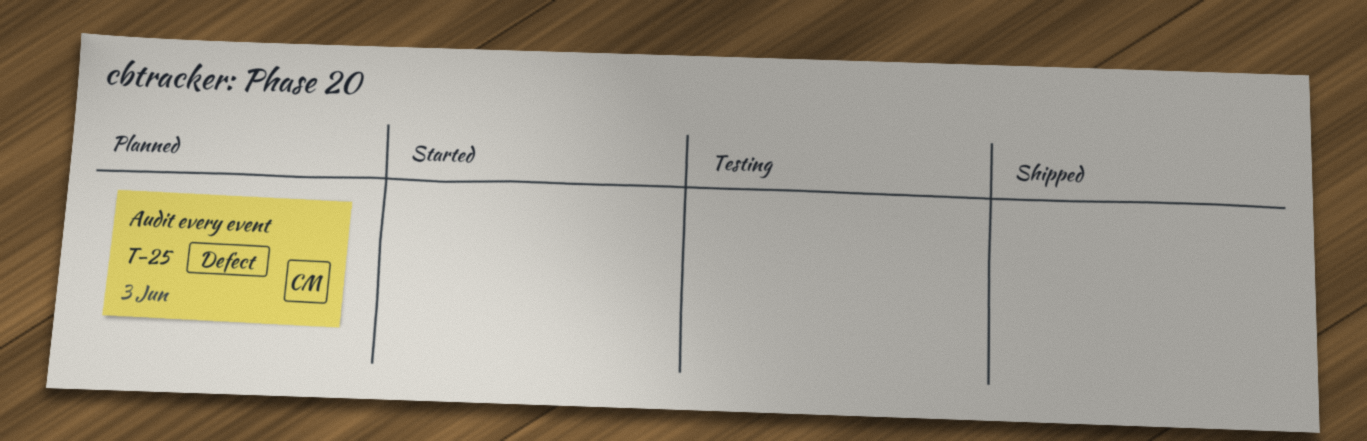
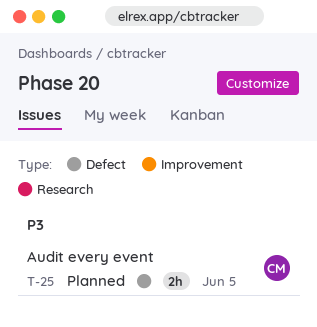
T-25, due: Jun 3 -> Jun 5

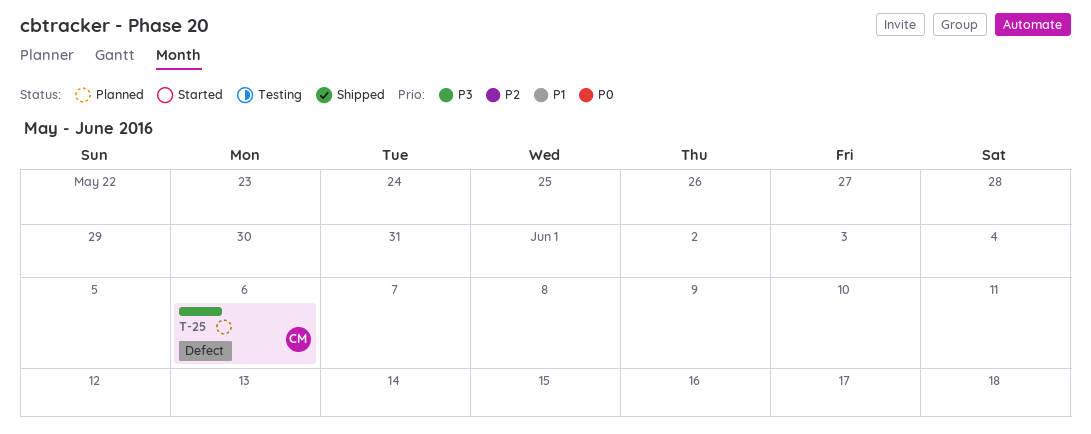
T-25, due: Jun 5 -> Jun 6

